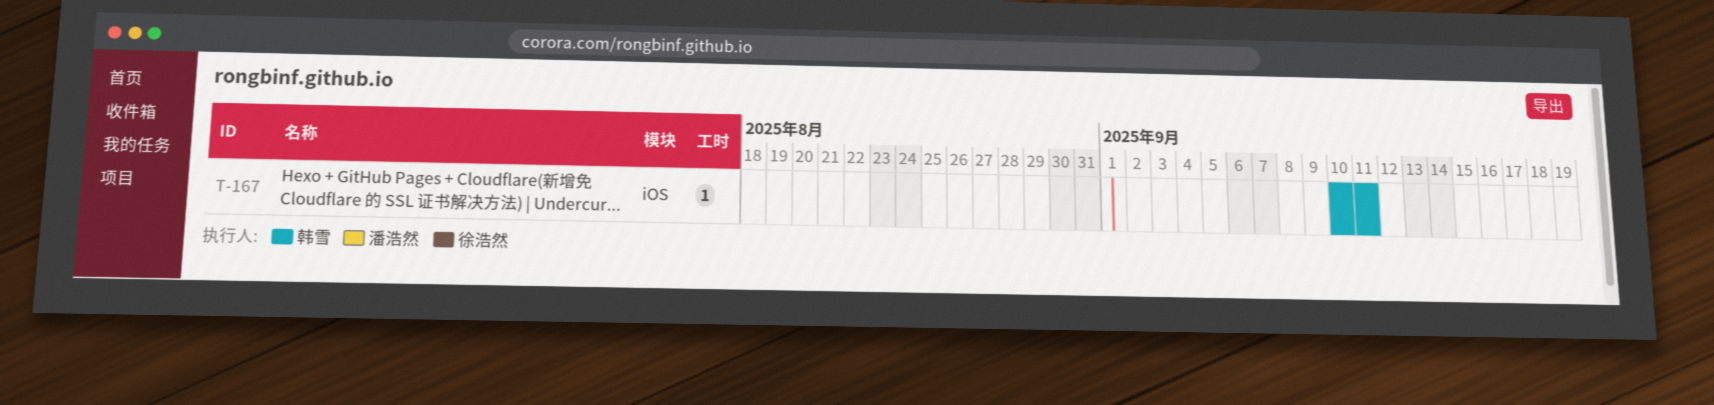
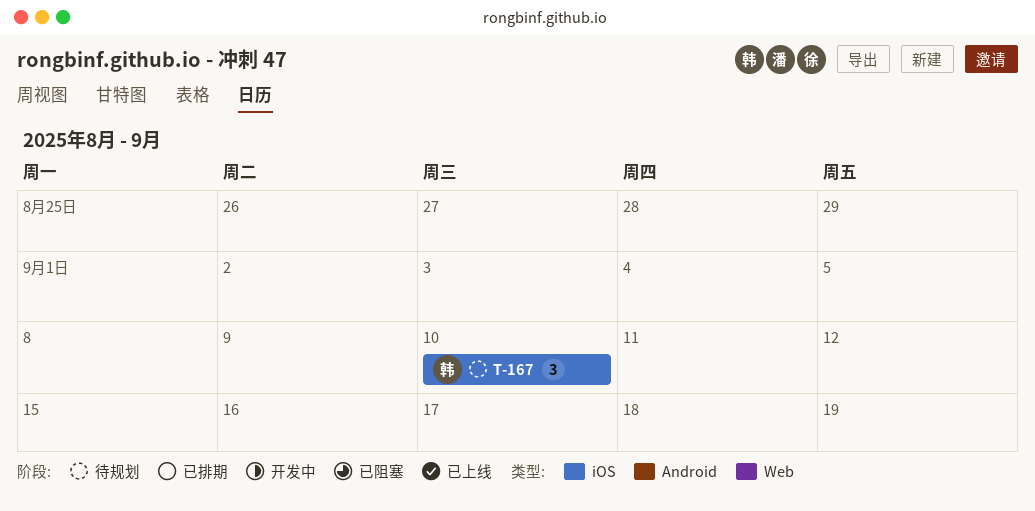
T-167, estimate: 1 -> 3
T-167, due: Sep 11 -> Sep 10

